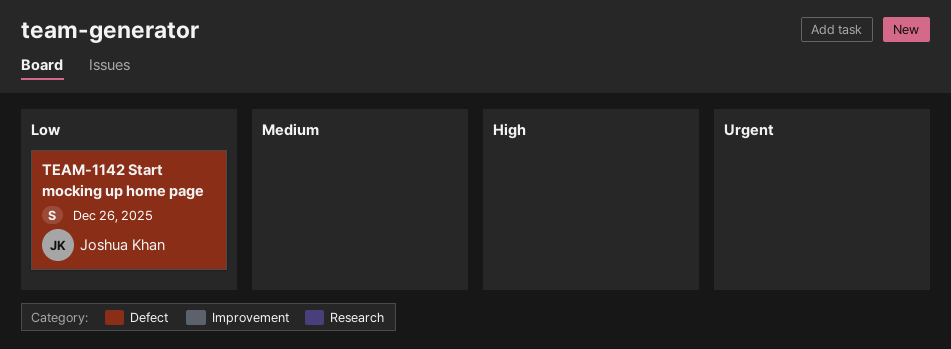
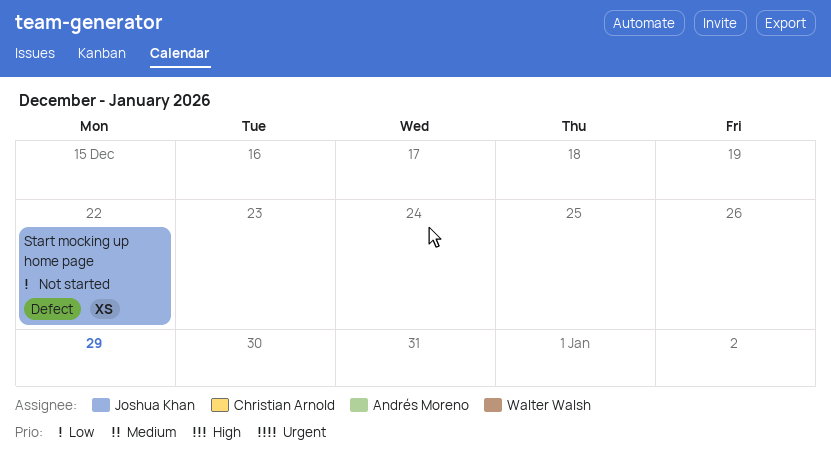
Start mocking up home page, estimate: S -> XS
Start mocking up home page, due: Dec 26 -> Dec 22

